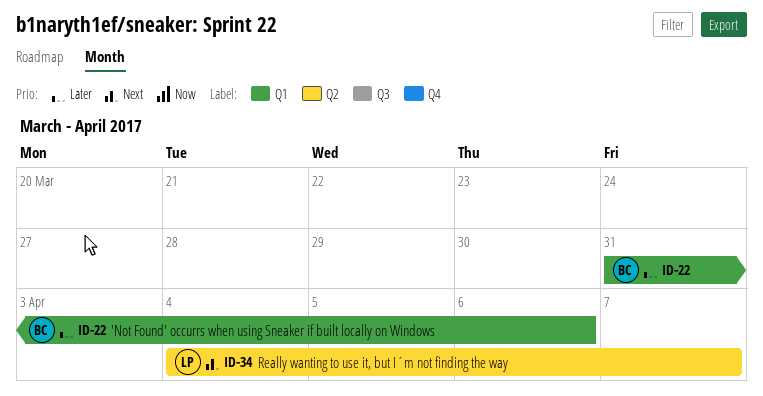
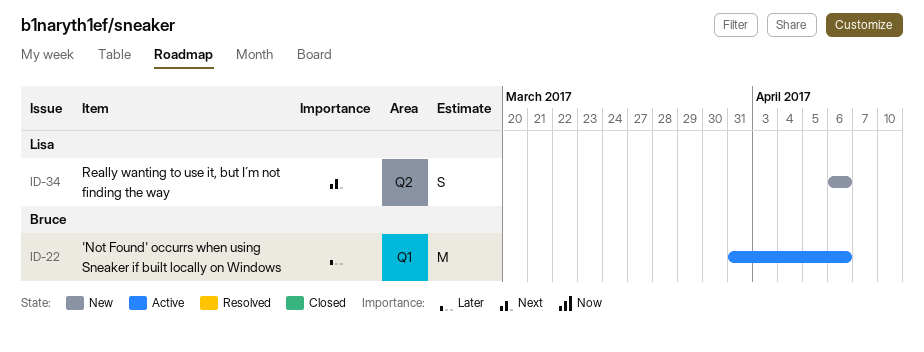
ID-34, start: Apr 4 -> Apr 6
ID-34, due: Apr 7 -> Apr 6

